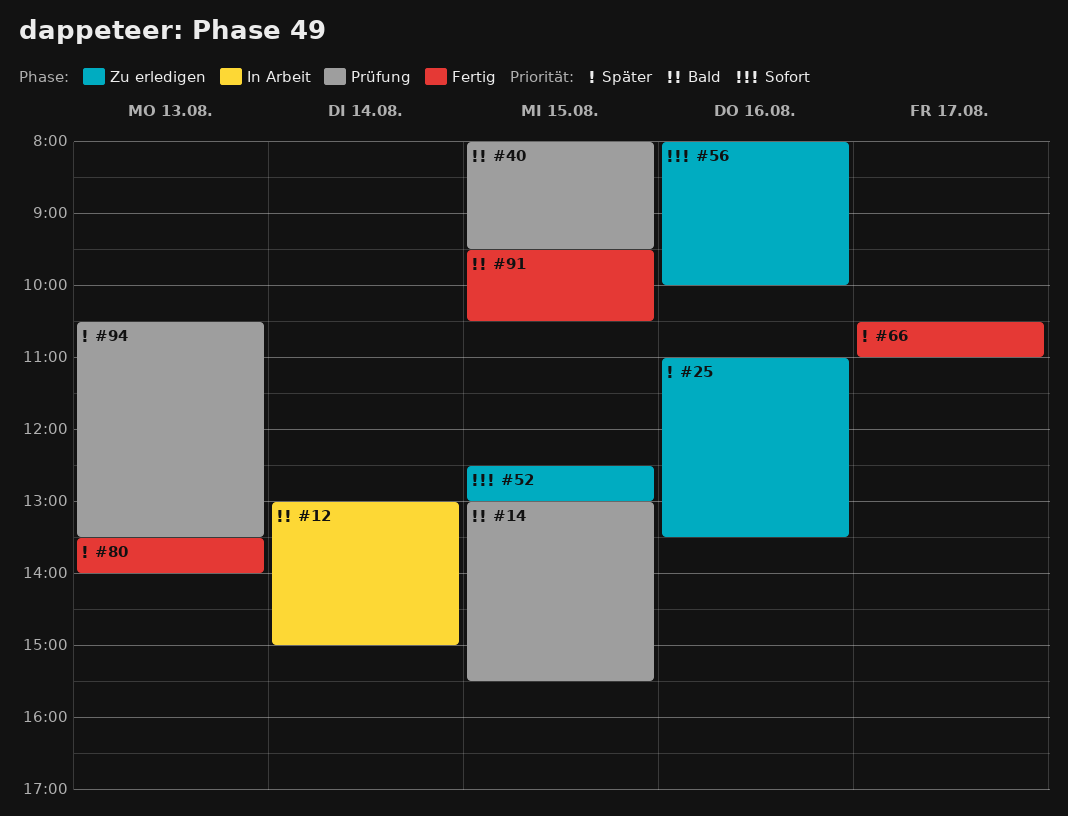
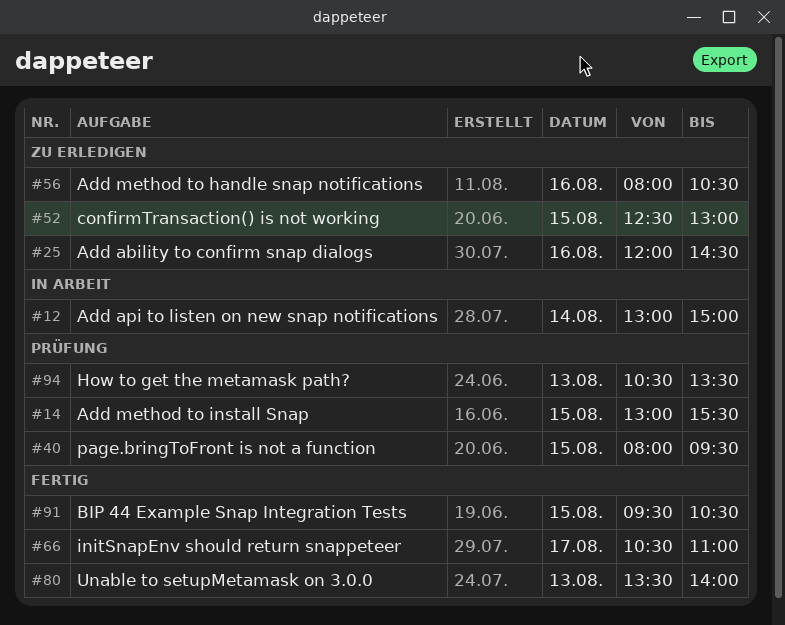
#25, begins: 11:00 -> 12:00
#25, ends: 13:30 -> 14:30
#56, ends: 10:00 -> 10:30

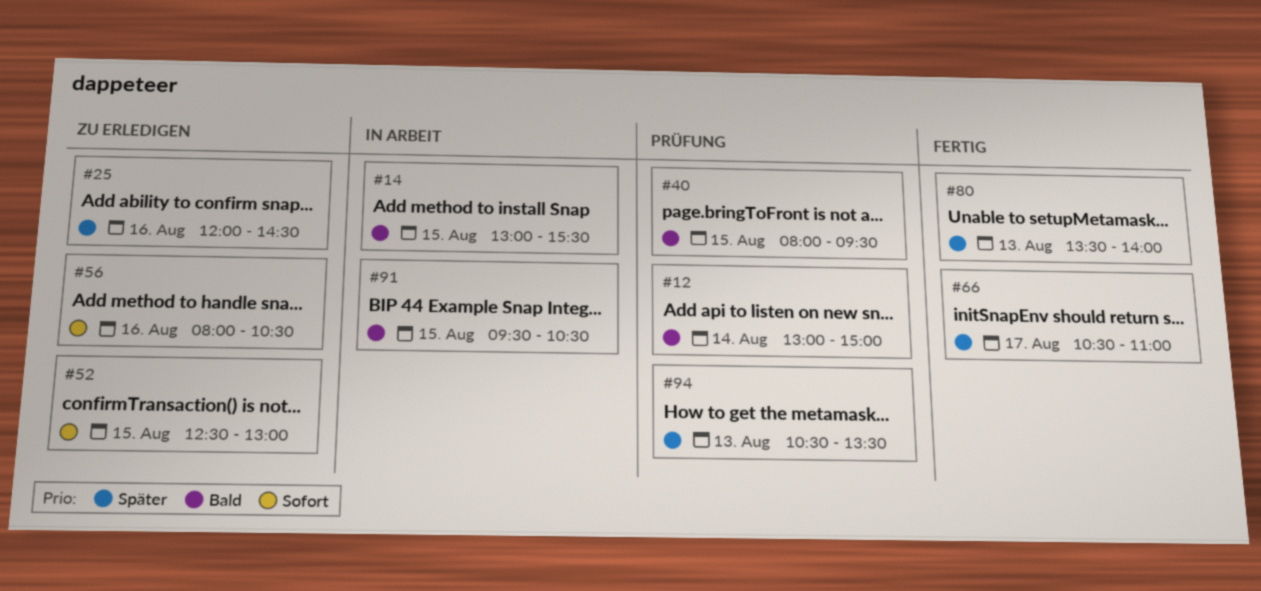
#12, status: In Arbeit -> Prüfung
#14, status: Prüfung -> In Arbeit
#91, status: Fertig -> In Arbeit

